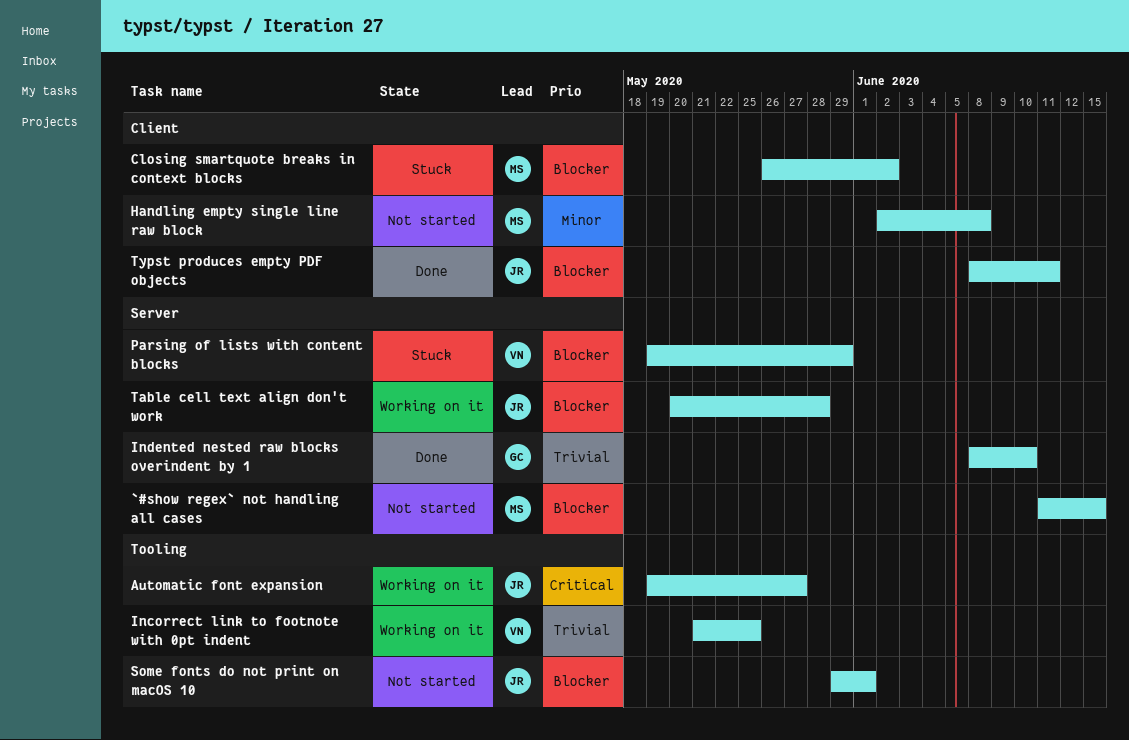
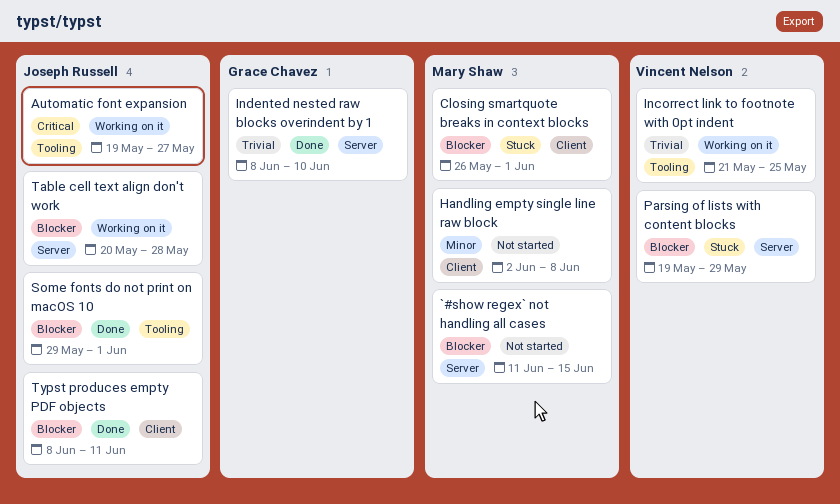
Closing smartquote breaks in context blocks, due: Jun 2 -> Jun 1
Some fonts do not print on macOS 10, status: Not started -> Done

